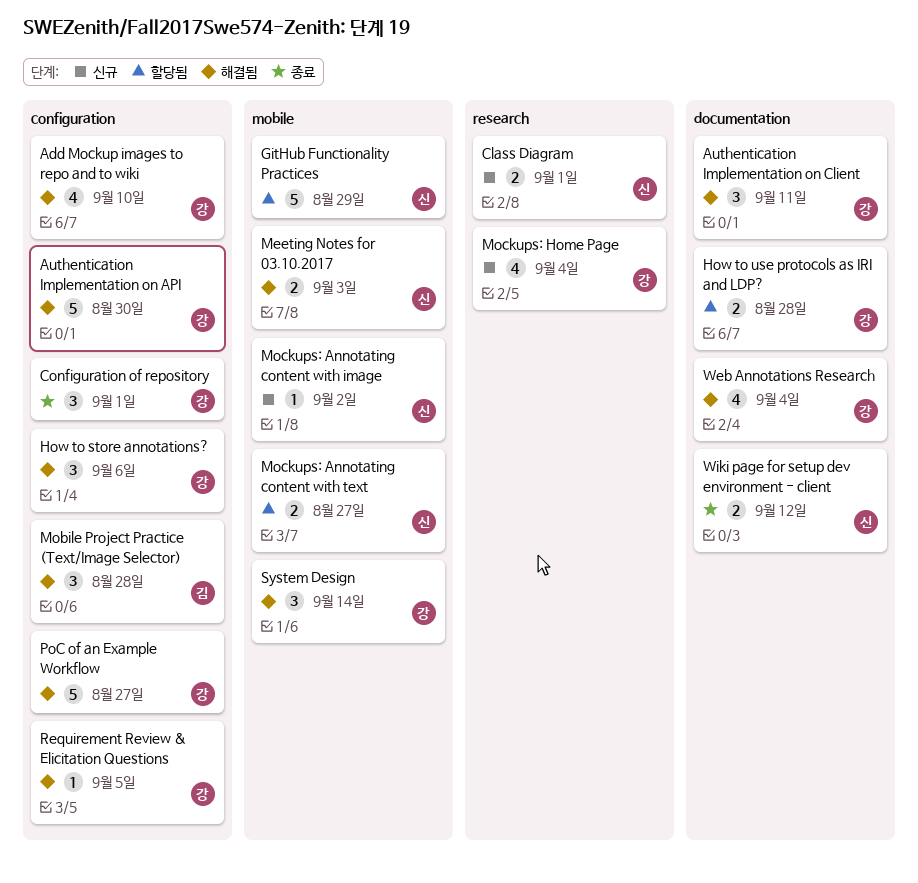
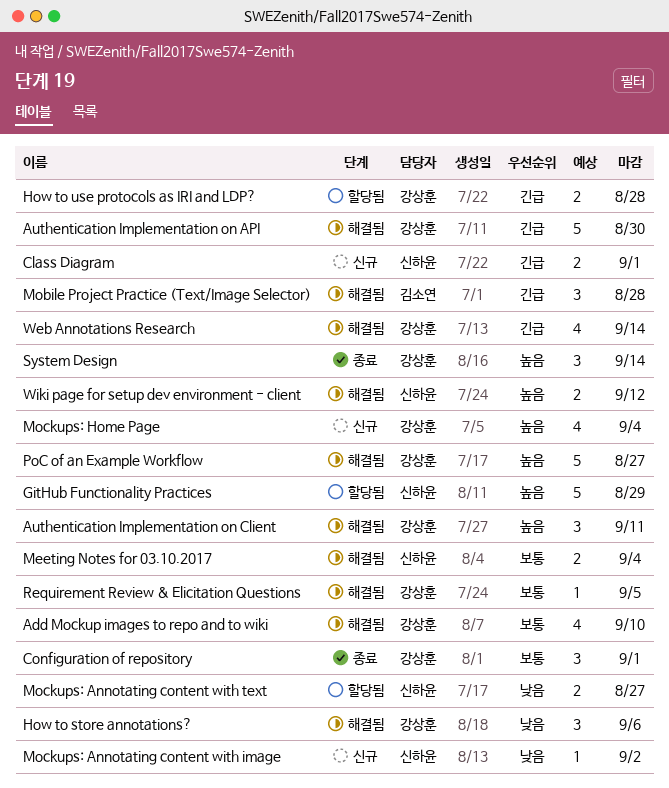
Meeting Notes for 03.10.2017, due: Sep 3 -> Sep 4
System Design, status: 해결됨 -> 종료
Web Annotations Research, due: Sep 4 -> Sep 14
Wiki page for setup dev environment - client, status: 종료 -> 해결됨

